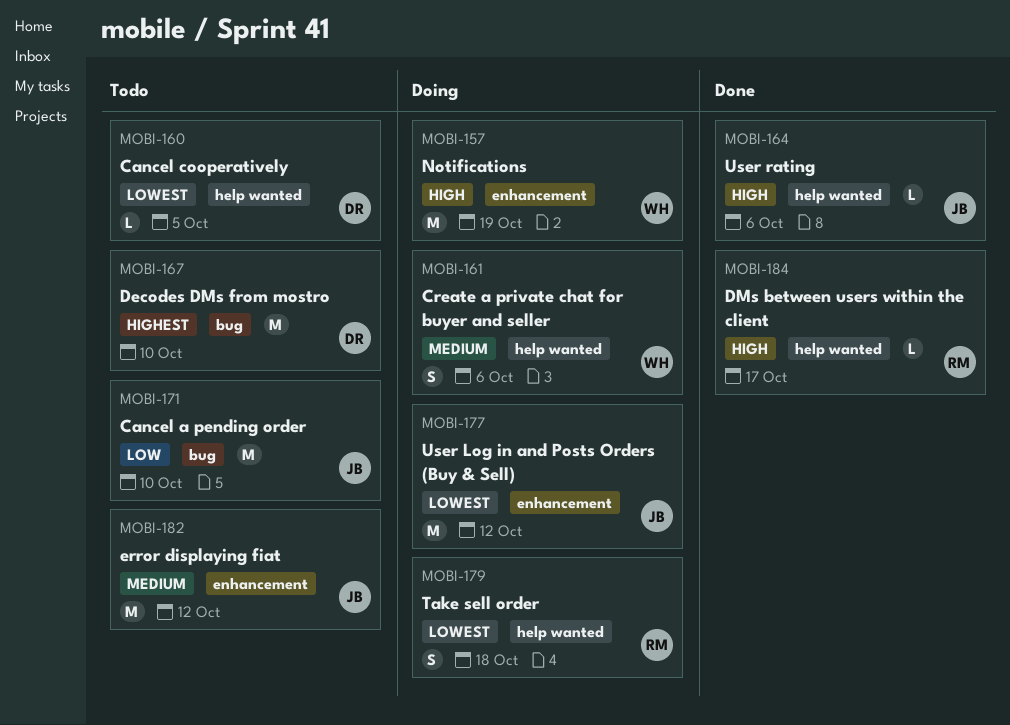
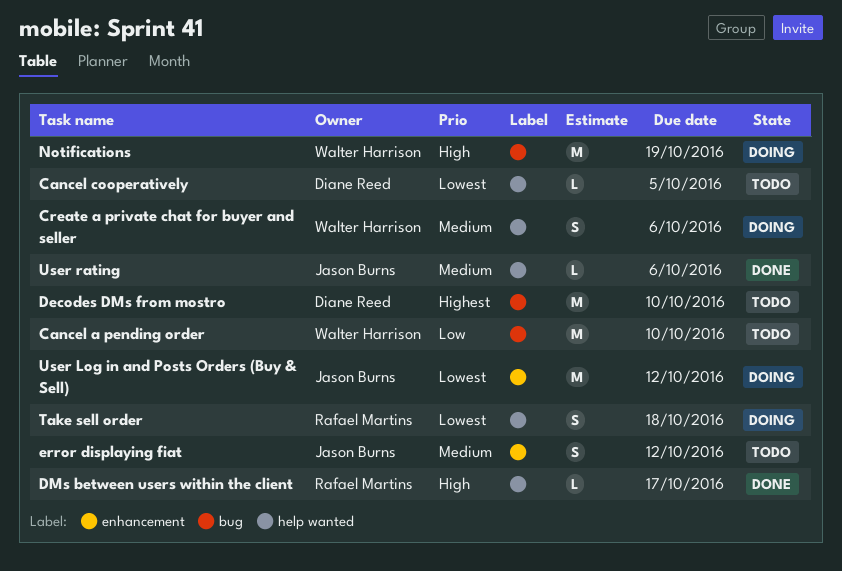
Cancel a pending order, owner: Jason Burns -> Walter Harrison
error displaying fiat, estimate: M -> S
Notifications, label: enhancement -> bug
User rating, priority: High -> Medium

